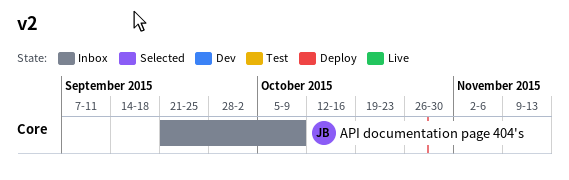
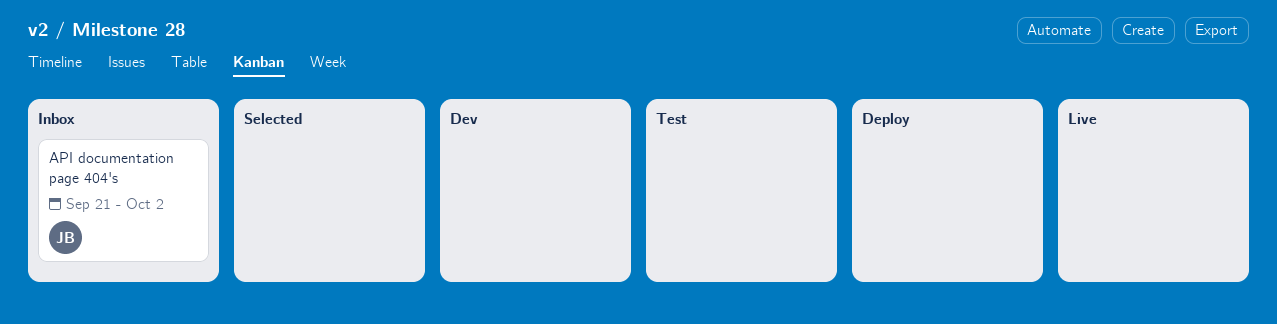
API documentation page 404's, due: Oct 9 -> Oct 2

